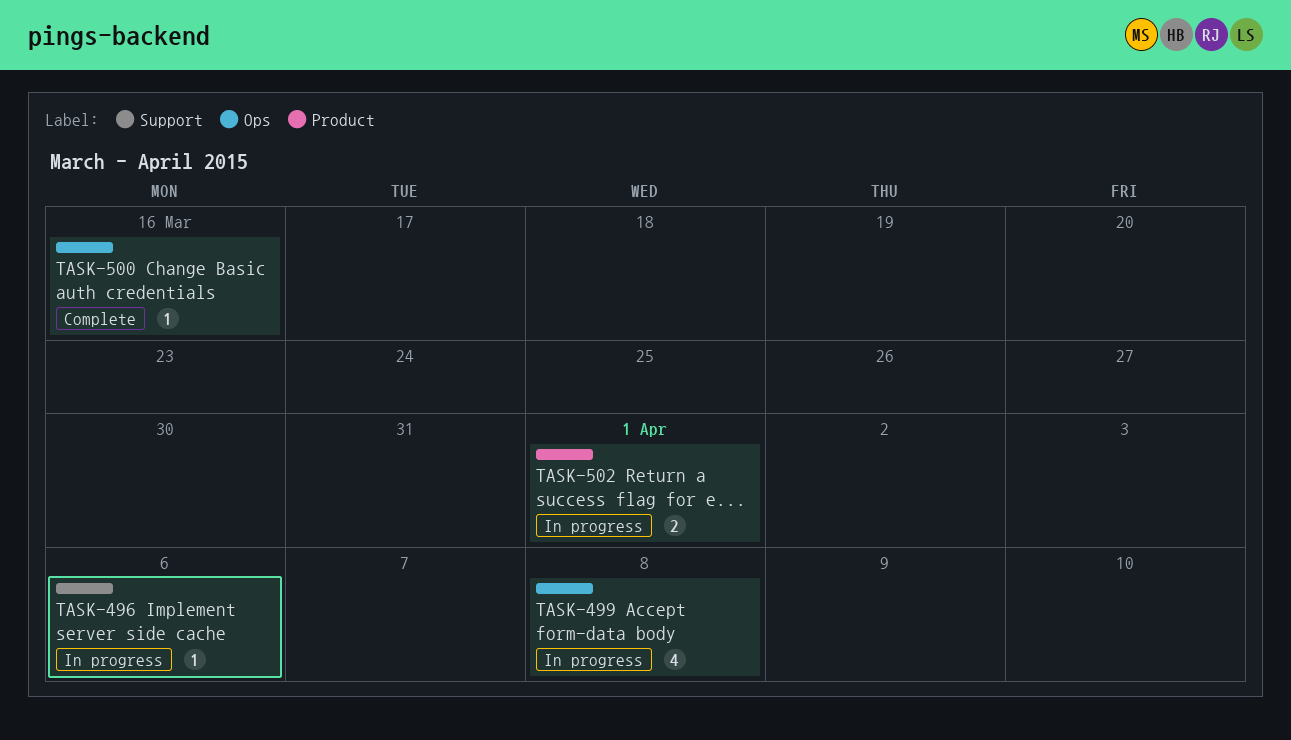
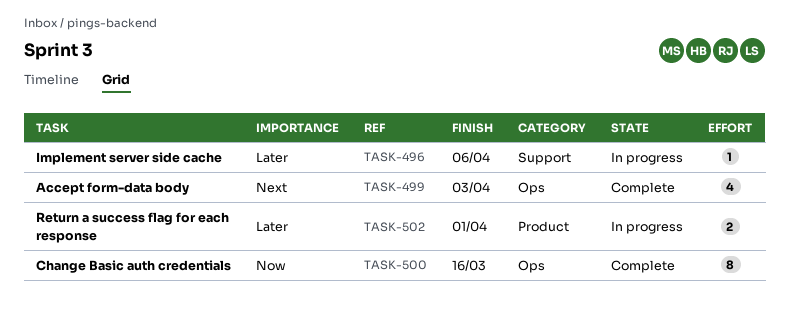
TASK-499, status: In progress -> Complete
TASK-499, due: Apr 8 -> Apr 3
TASK-500, estimate: 1 -> 8

